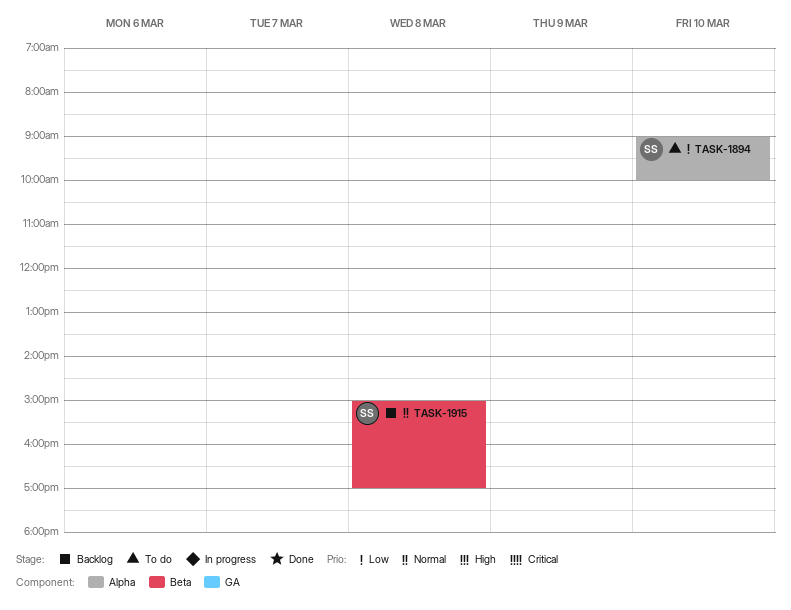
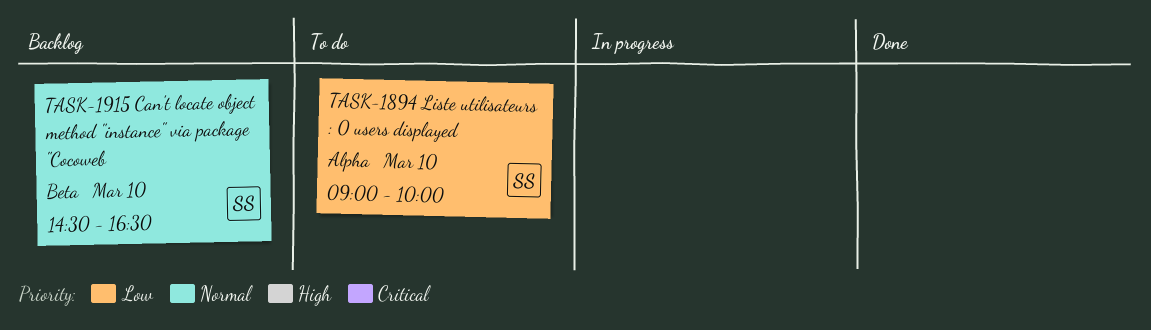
TASK-1915, day: Mar 8 -> Mar 10
TASK-1915, begins: 15:00 -> 14:30
TASK-1915, ends: 17:00 -> 16:30

